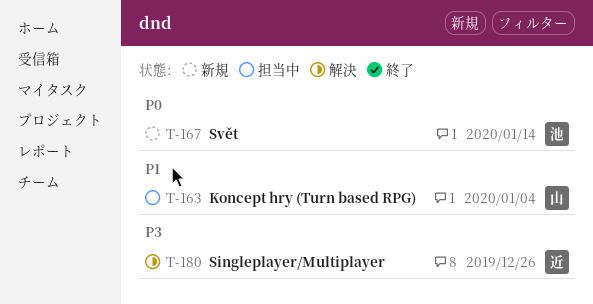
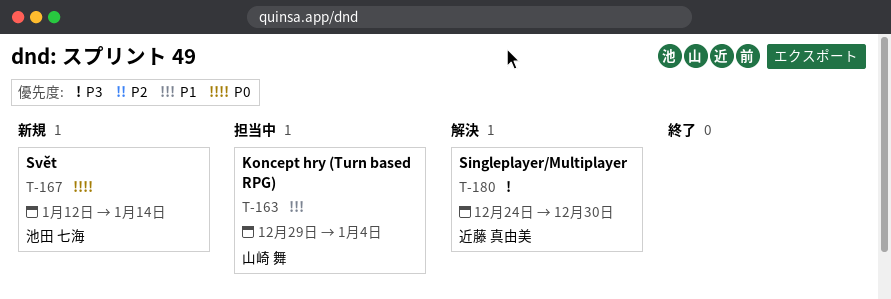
T-180, due: Dec 26 -> Dec 30

